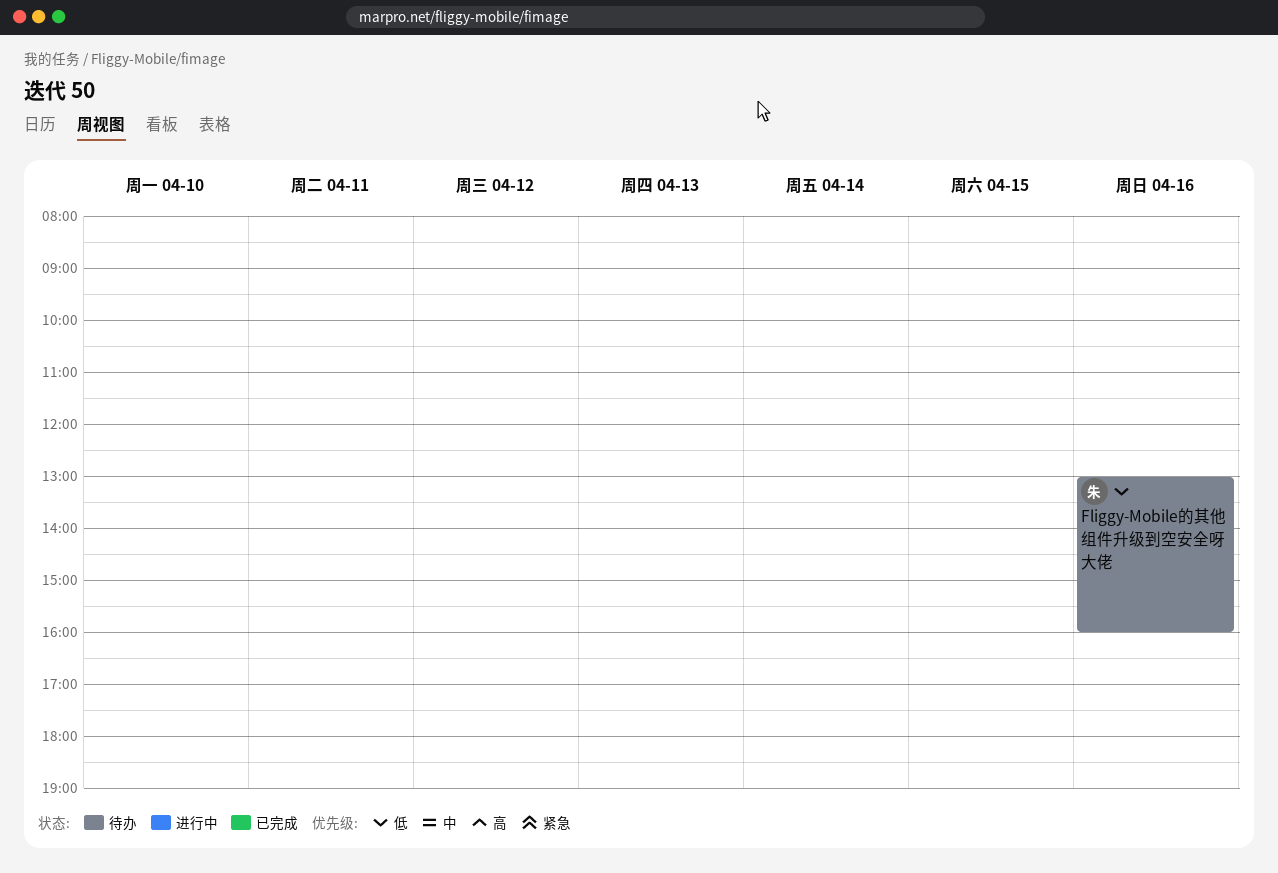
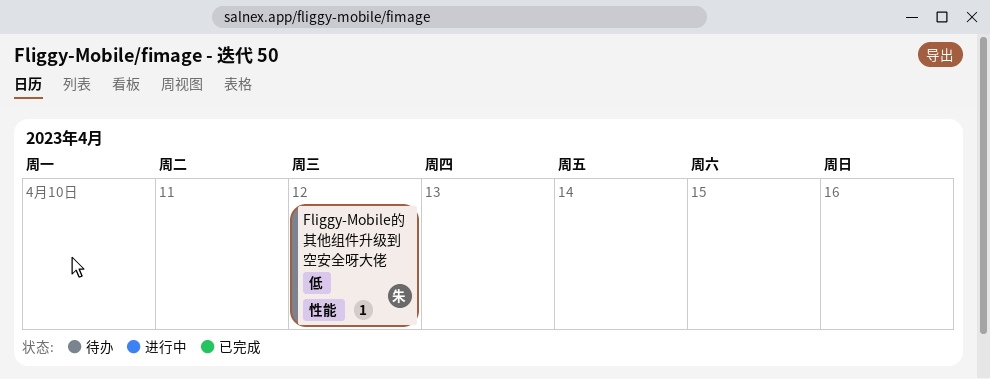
Fliggy-Mobile的其他组件升级到空安全呀大佬, day: Apr 16 -> Apr 12

